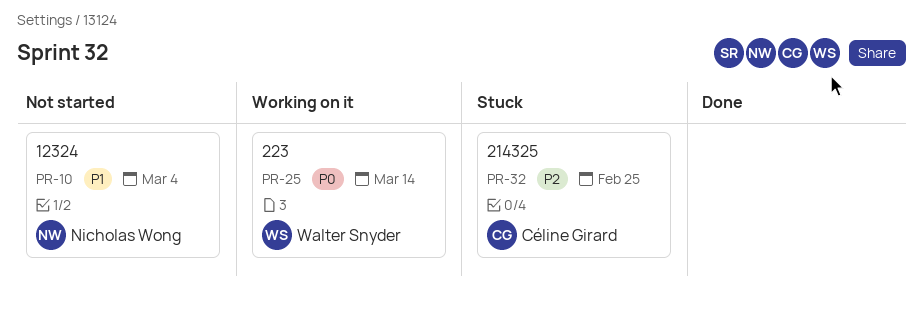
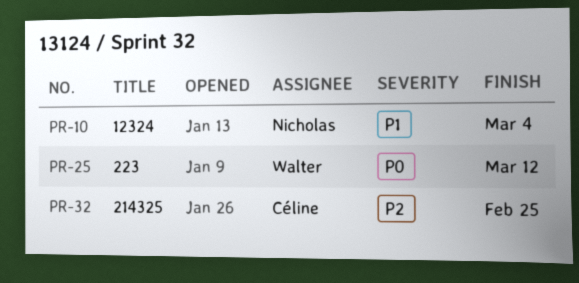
PR-25, due: Mar 14 -> Mar 12

